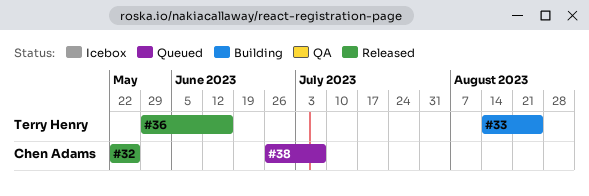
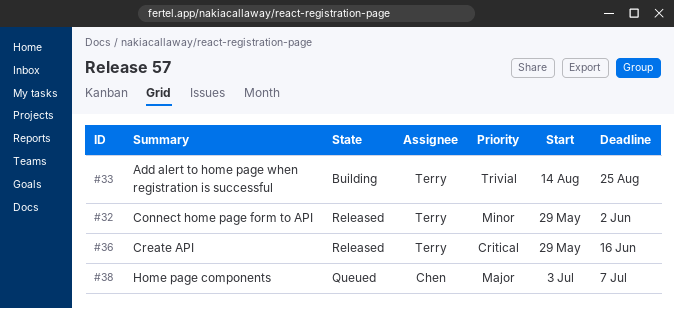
#32, owner: Chen Adams -> Terry Henry
#32, start: May 22 -> May 29
#32, due: May 26 -> Jun 2
#38, start: Jun 26 -> Jul 3

